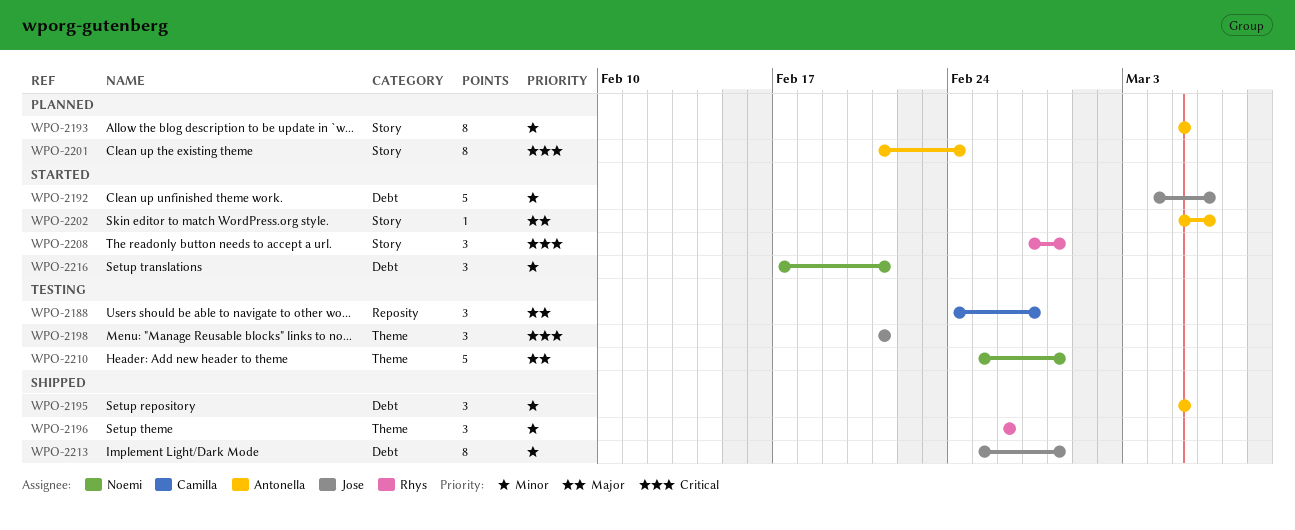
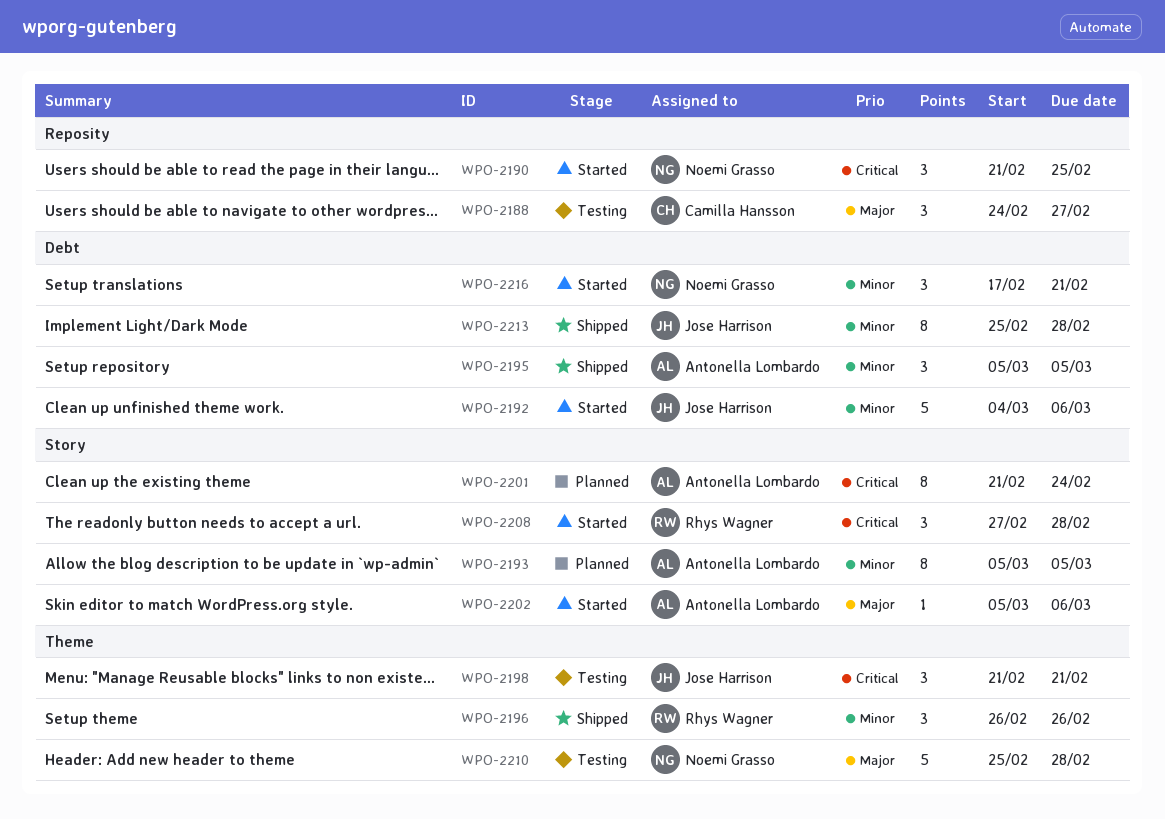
WPO-2190: none -> present

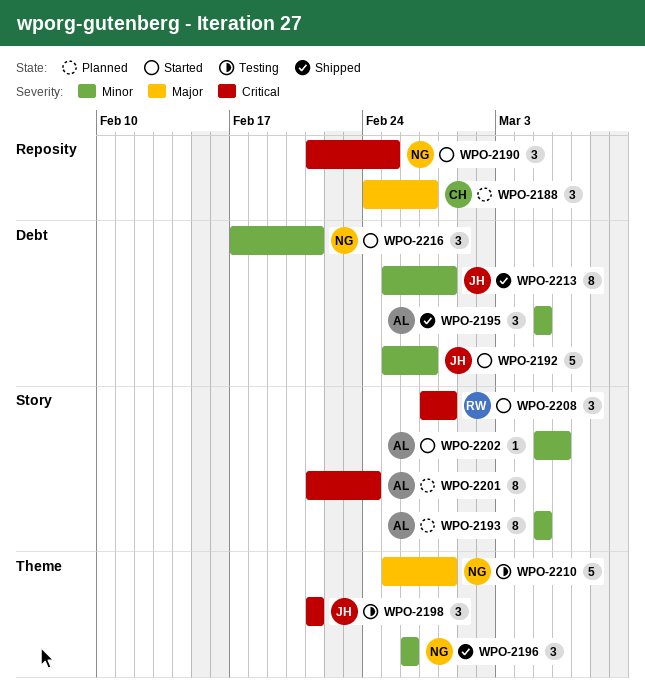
WPO-2188, status: Testing -> Planned
WPO-2192, start: Mar 4 -> Feb 25
WPO-2192, due: Mar 6 -> Feb 27
WPO-2196, owner: Rhys Wagner -> Noemi Grasso
WPO-2202, priority: Major -> Minor

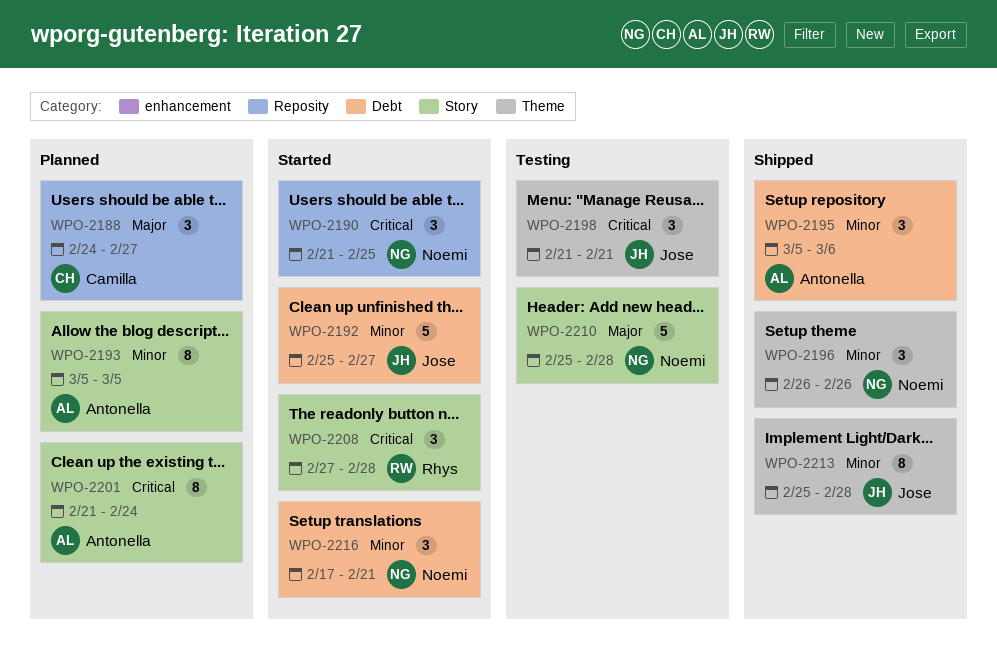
WPO-2195, due: Mar 5 -> Mar 6
WPO-2202: present -> none
WPO-2210, label: Theme -> Story
WPO-2213, label: Debt -> Theme

